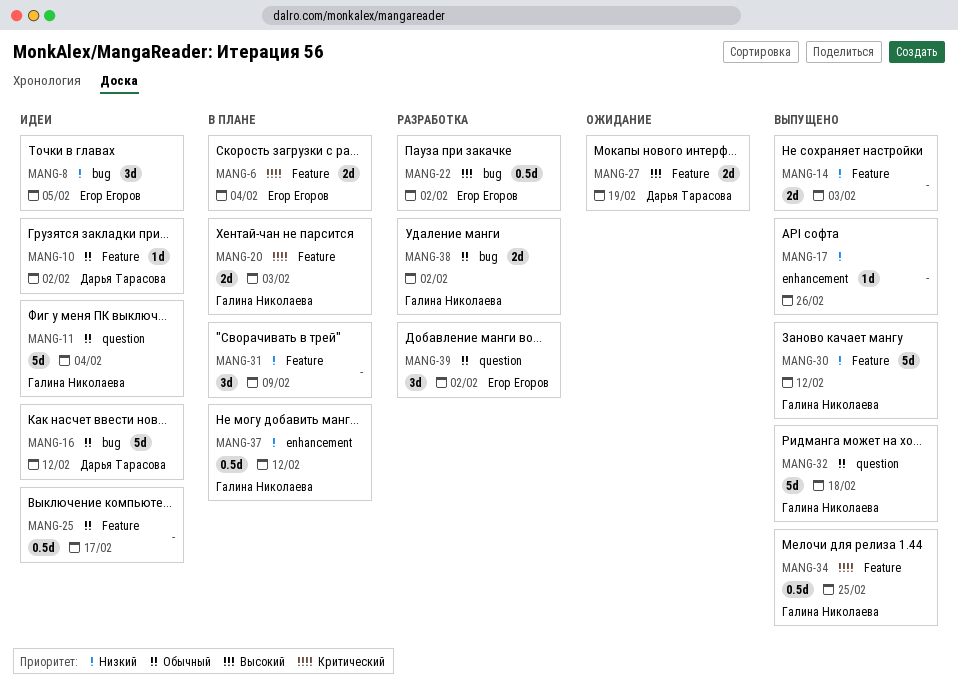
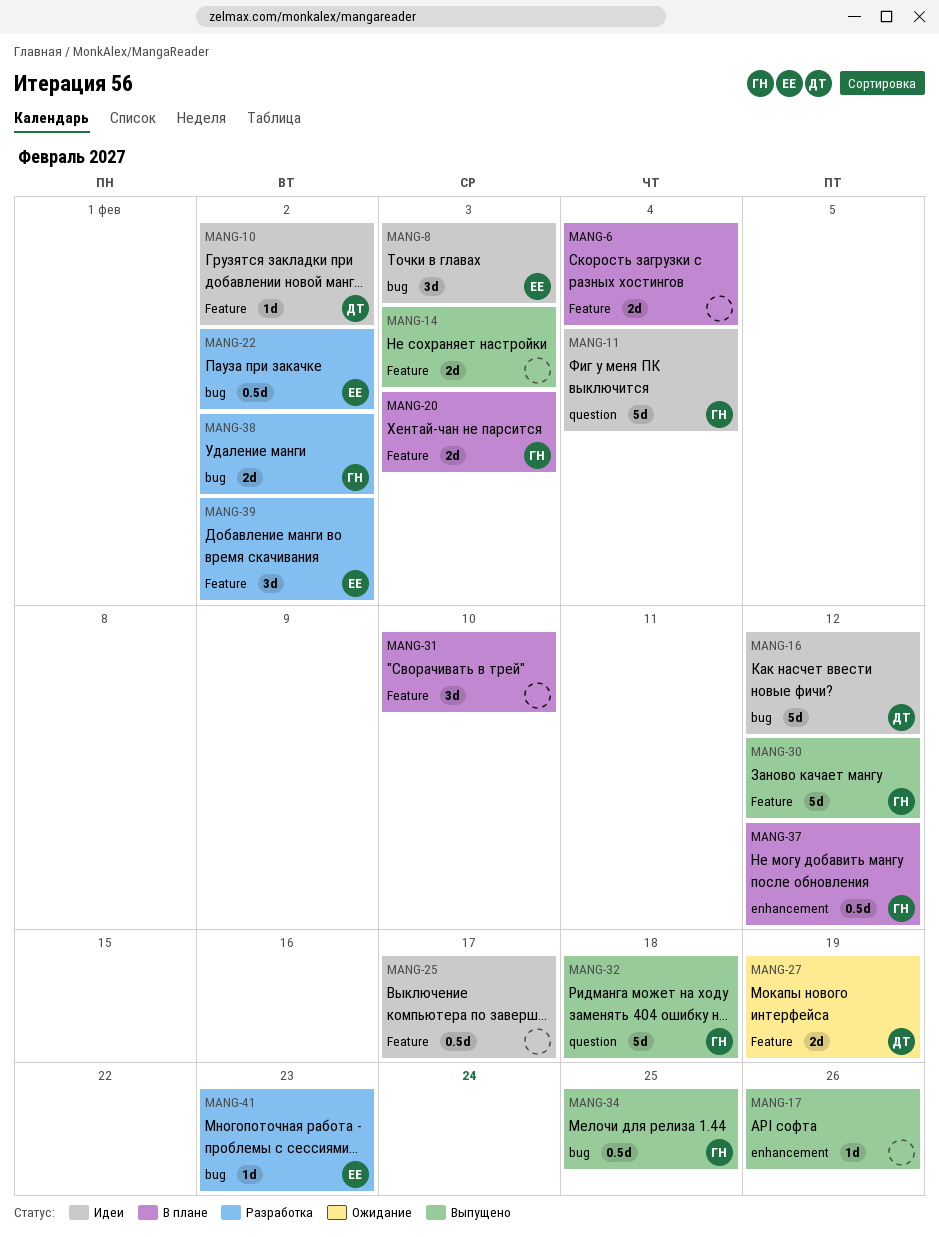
MANG-6, owner: Егор Егоров -> none
MANG-8, due: Feb 5 -> Feb 3
MANG-31, due: Feb 9 -> Feb 10
MANG-34, label: Feature -> bug
MANG-39, label: question -> Feature
MANG-41: none -> present

